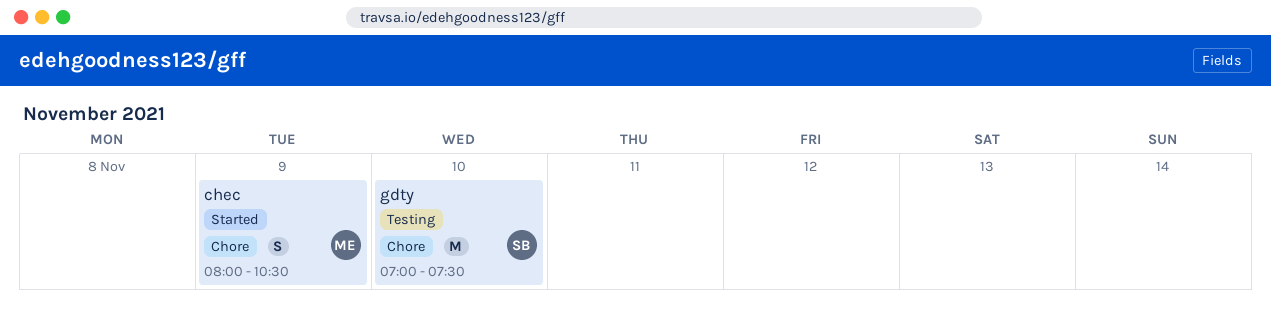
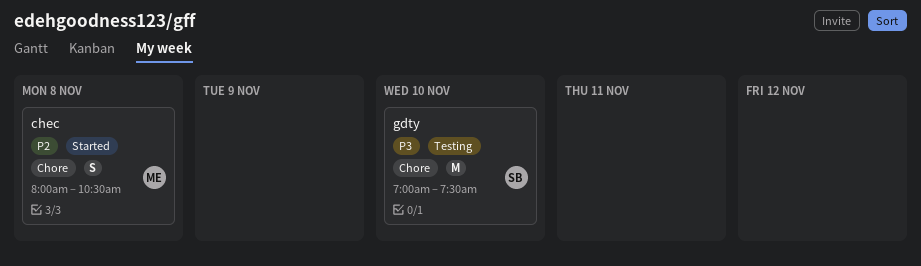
chec, day: Nov 9 -> Nov 8

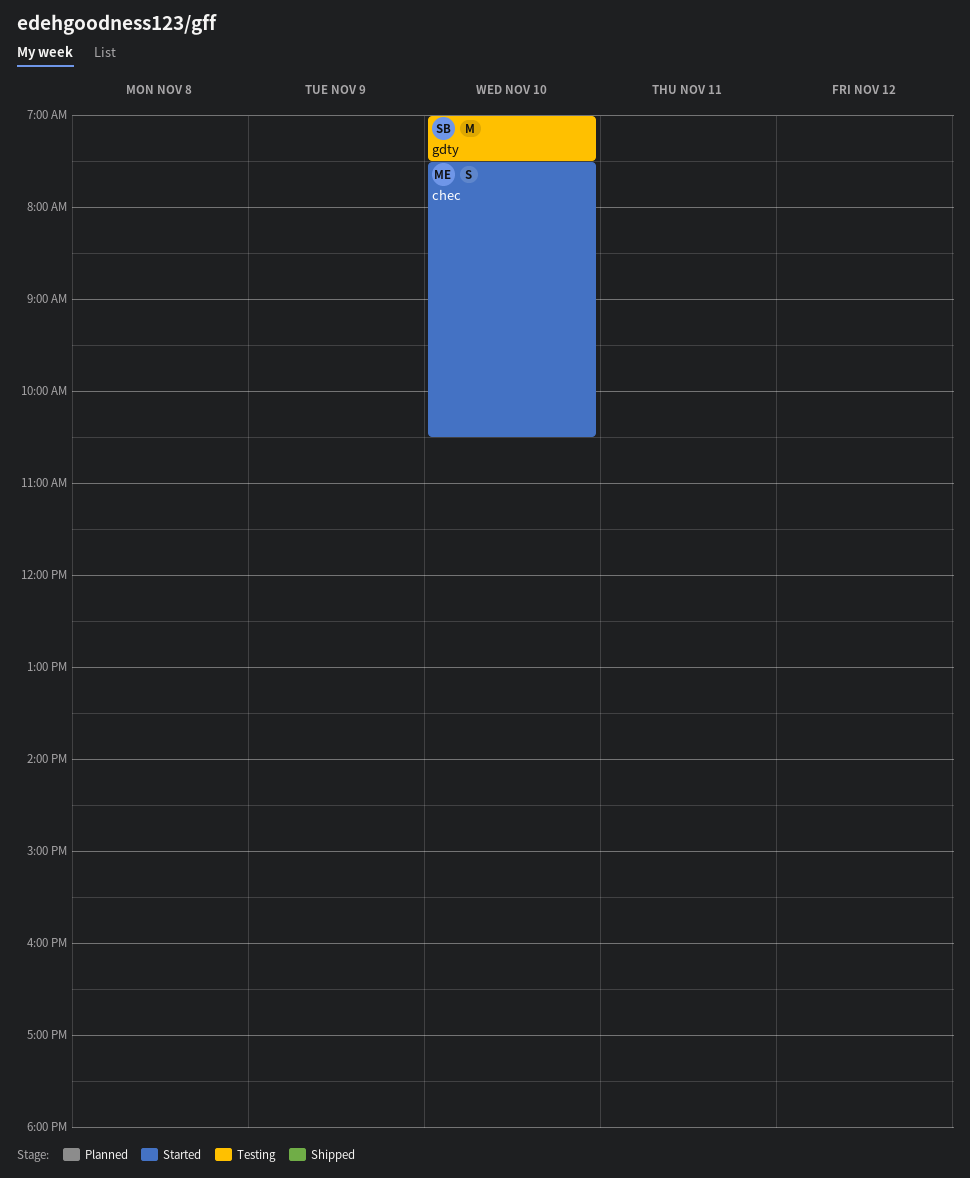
chec, day: Nov 8 -> Nov 10
chec, begins: 08:00 -> 07:30

